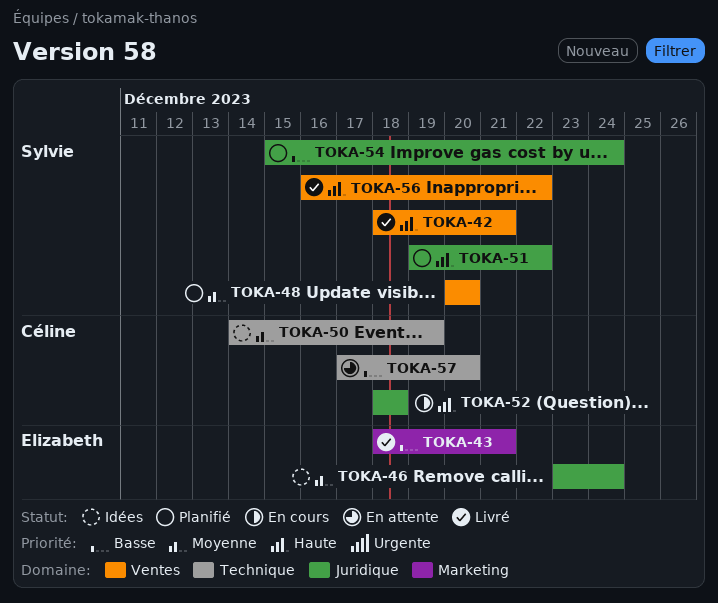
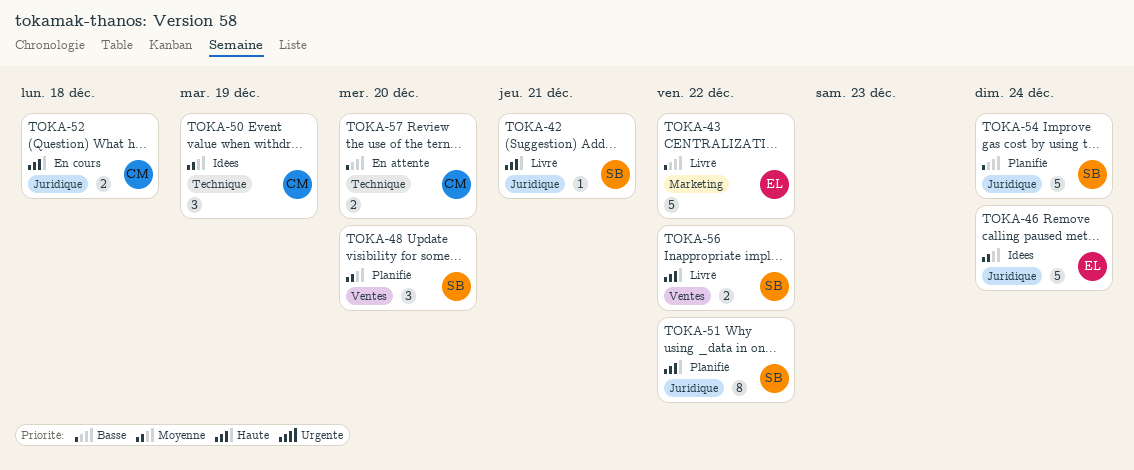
TOKA-42, label: Ventes -> Juridique
TOKA-43, due: Dec 21 -> Dec 22

